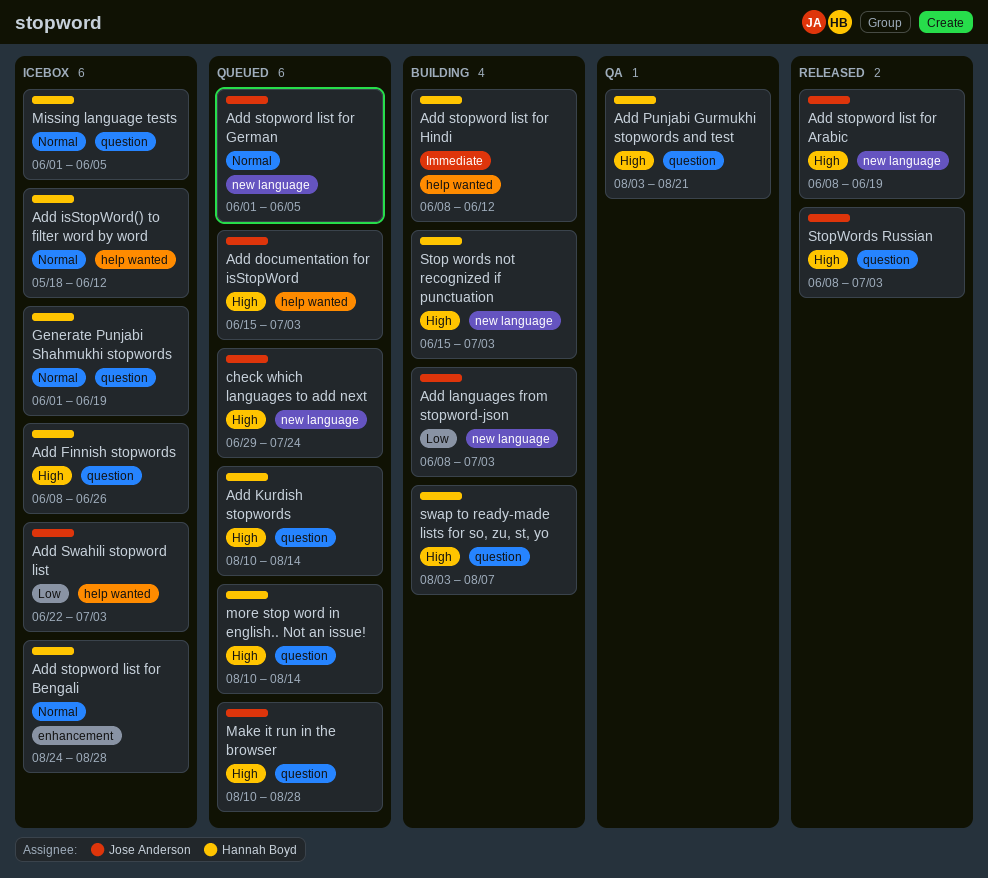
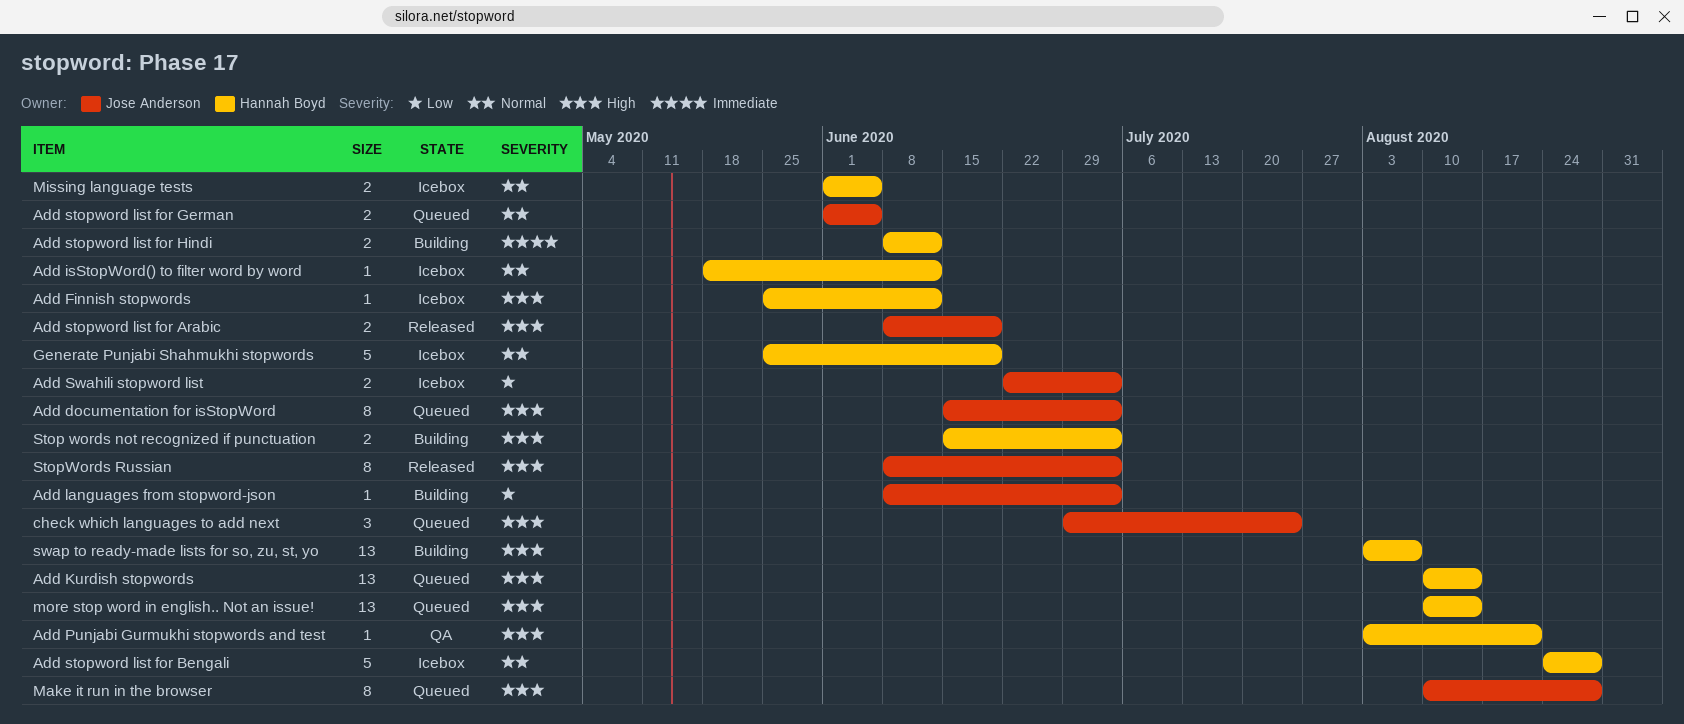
Add Finnish stopwords, start: Jun 8 -> May 25
Add Finnish stopwords, due: Jun 26 -> Jun 12
Generate Punjabi Shahmukhi stopwords, start: Jun 1 -> May 25

